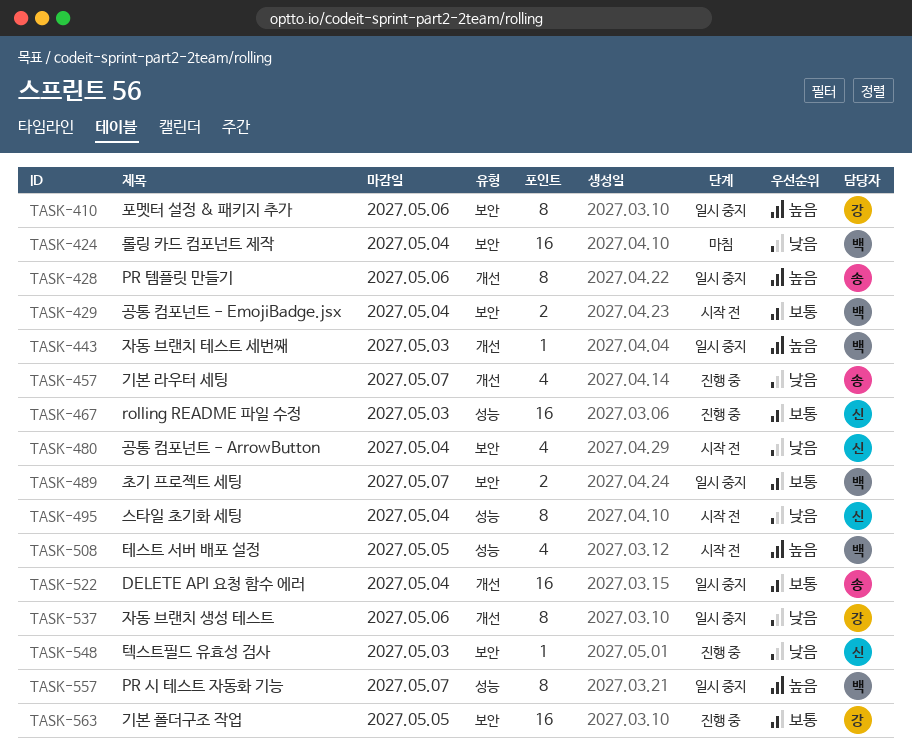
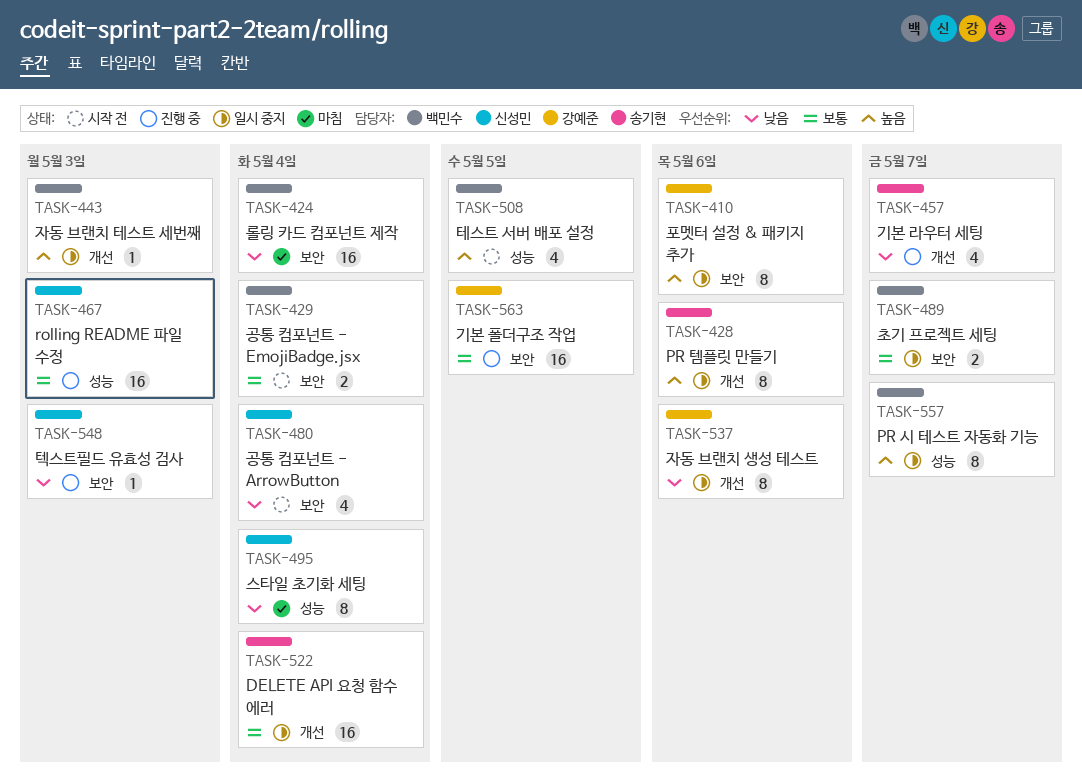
TASK-495, status: 시작 전 -> 마침

